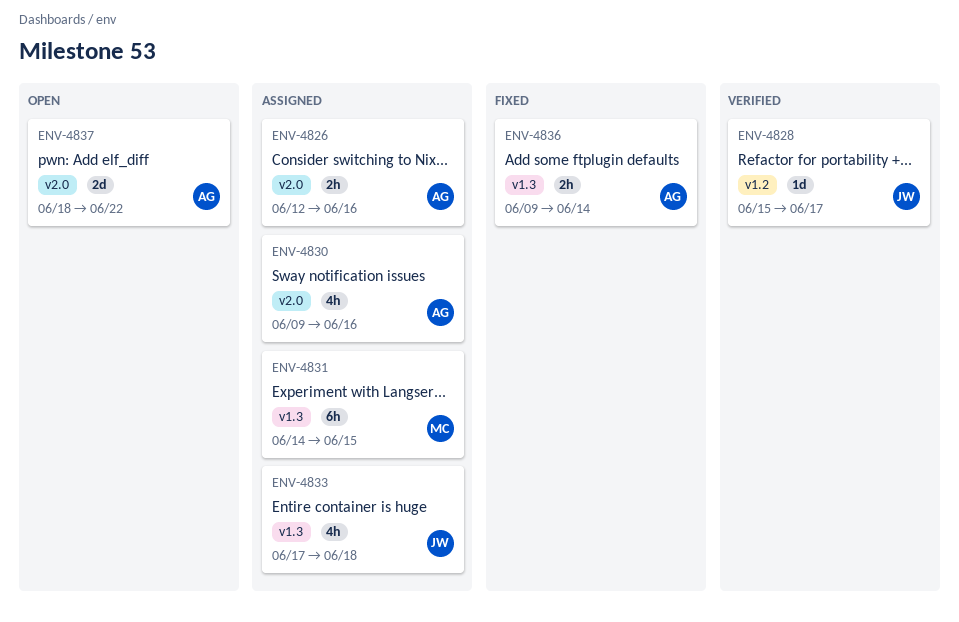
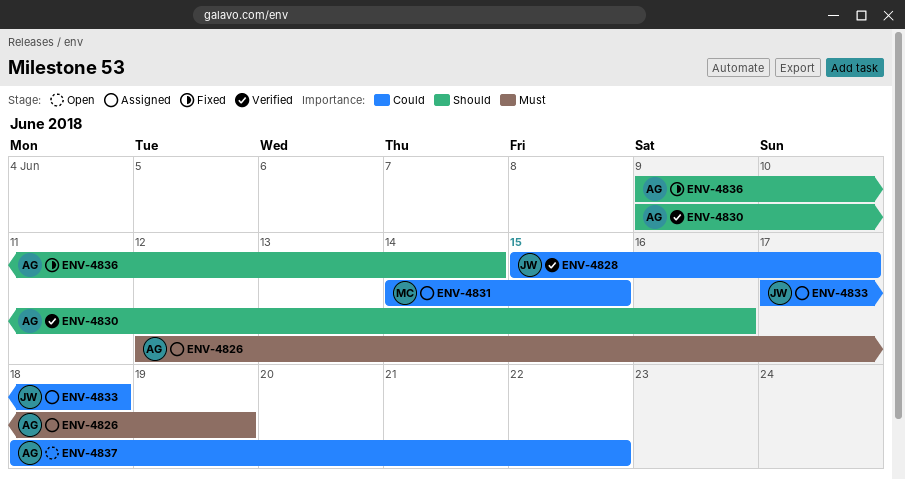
ENV-4826, due: Jun 16 -> Jun 19
ENV-4830, status: Assigned -> Verified

